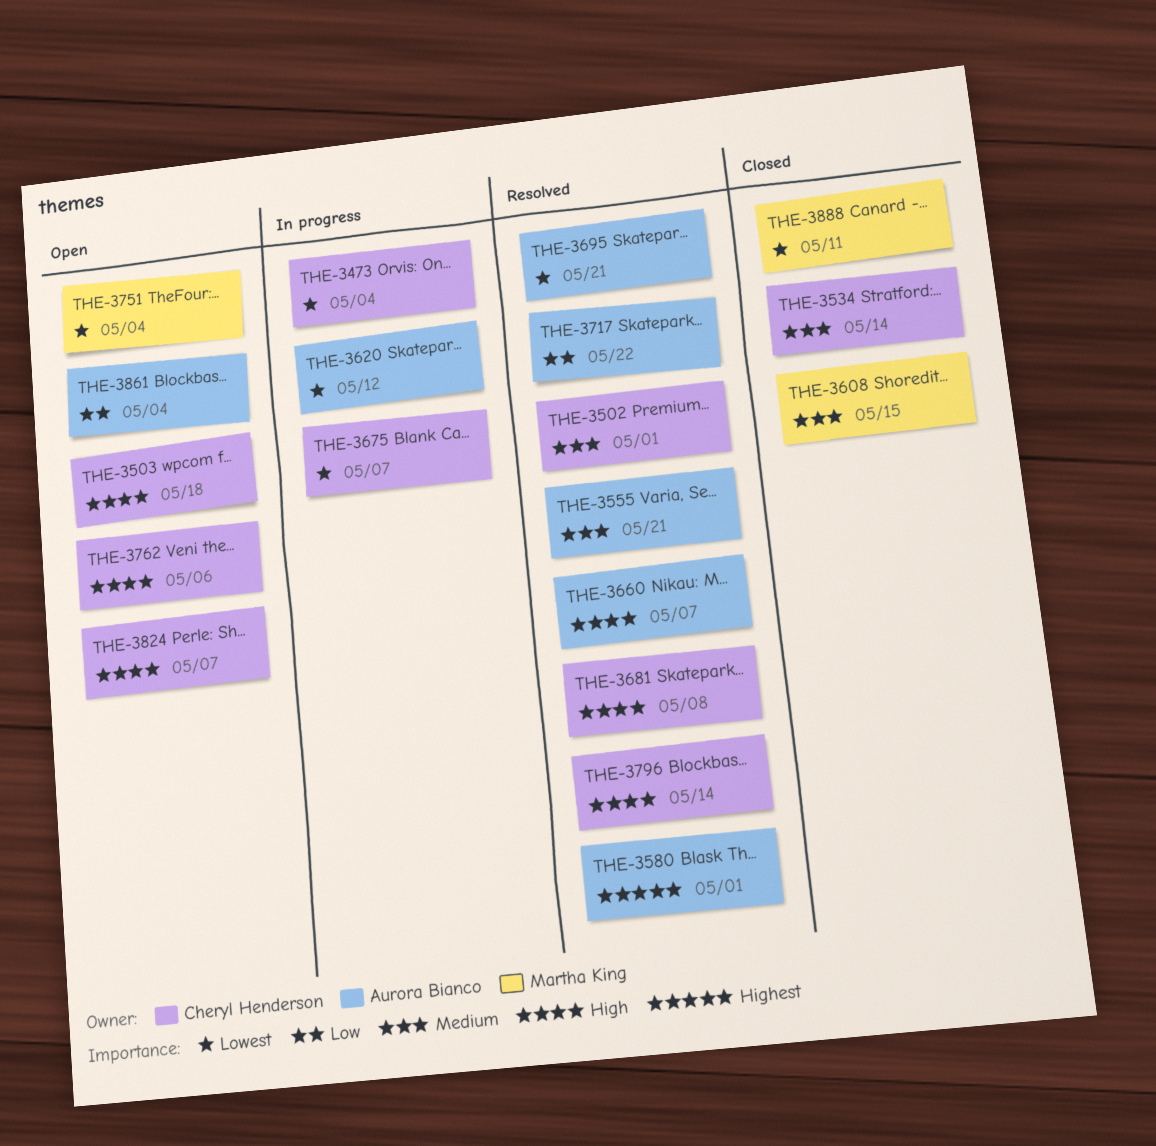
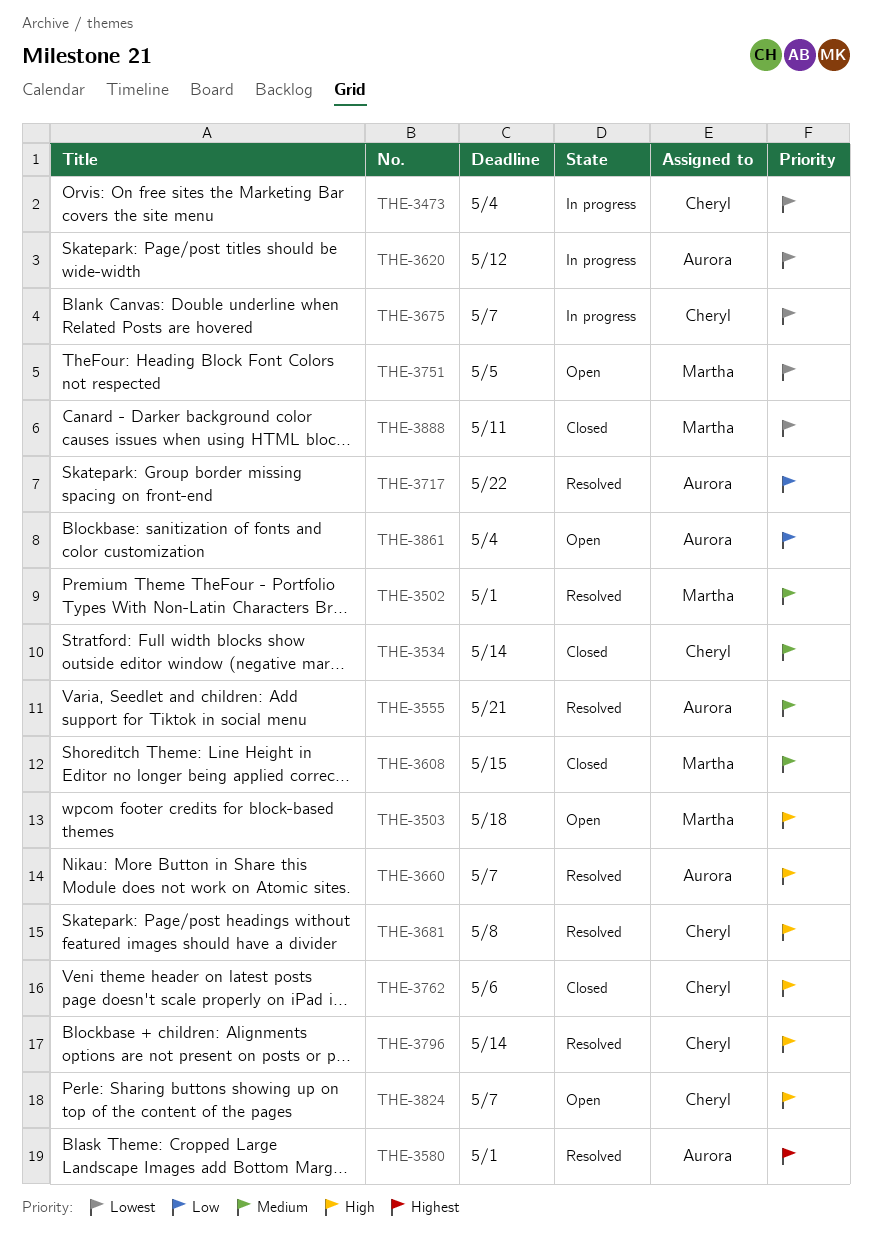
THE-3502, owner: Cheryl Henderson -> Martha King
THE-3503, owner: Cheryl Henderson -> Martha King
THE-3695: present -> none
THE-3751, due: May 4 -> May 5
THE-3762, status: Open -> Closed

